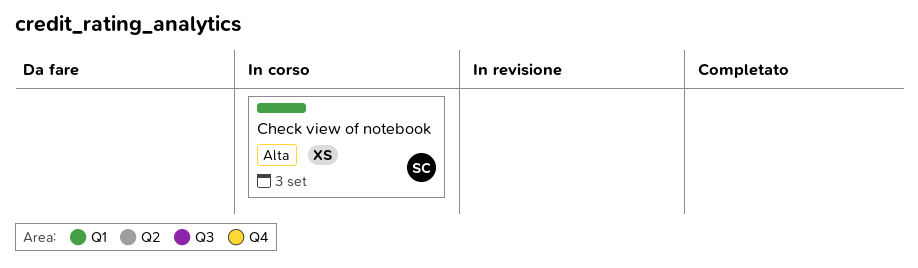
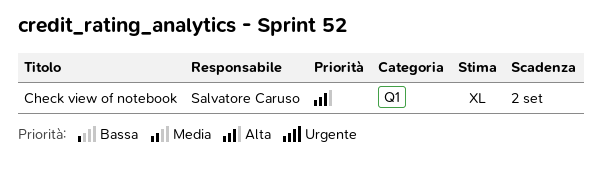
Check view of notebook, estimate: XS -> XL
Check view of notebook, due: Sep 3 -> Sep 2

